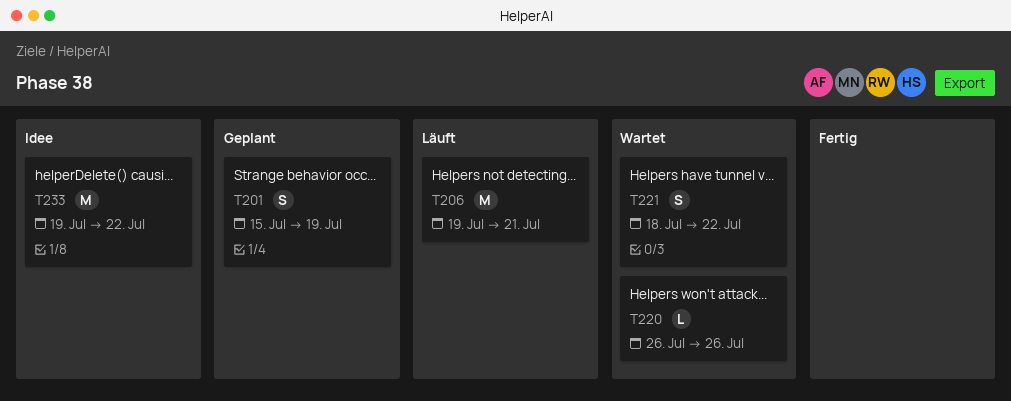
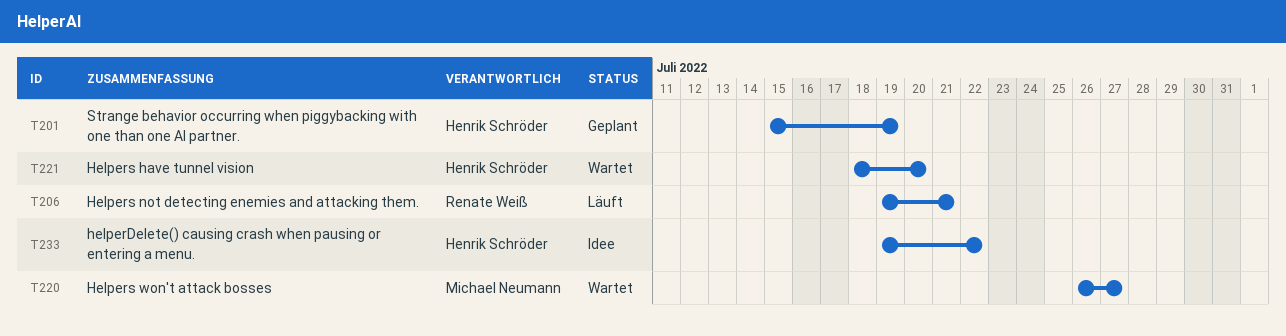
T220, due: Jul 26 -> Jul 27
T221, due: Jul 22 -> Jul 20

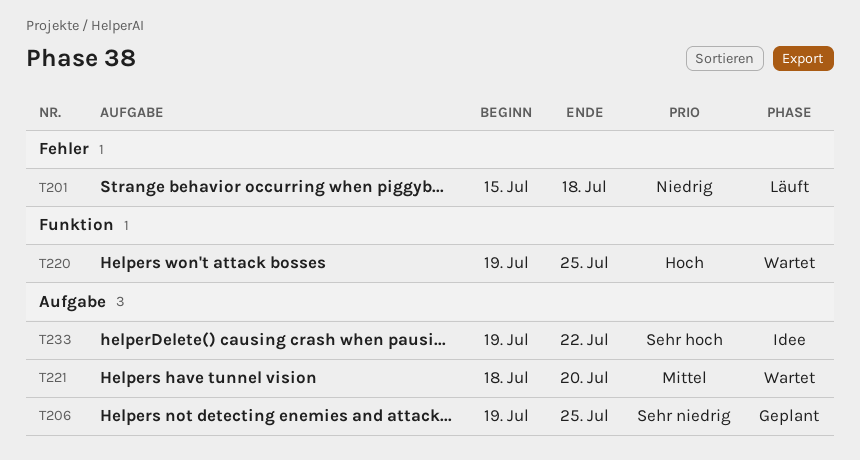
T201, status: Geplant -> Läuft
T201, due: Jul 19 -> Jul 18
T206, status: Läuft -> Geplant
T206, due: Jul 21 -> Jul 25
T220, start: Jul 26 -> Jul 19
T220, due: Jul 27 -> Jul 25

